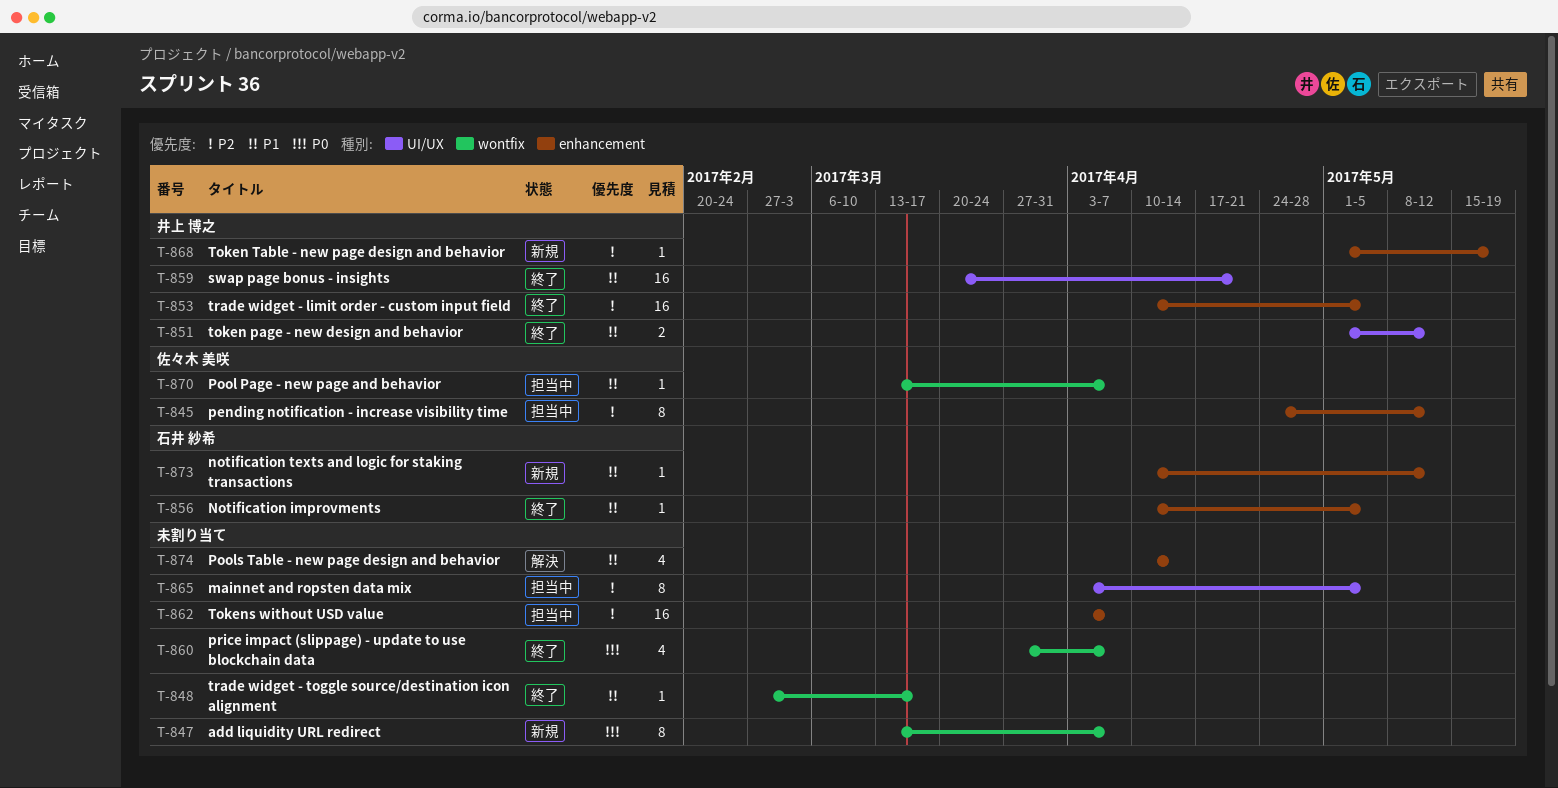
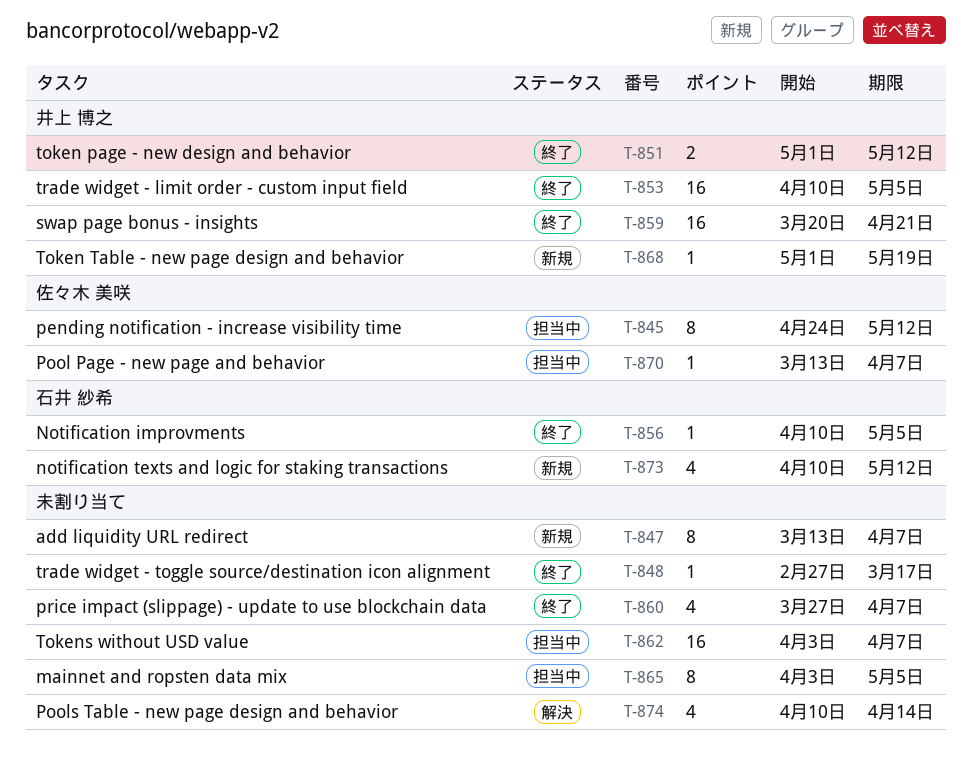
T-873, estimate: 1 -> 4

